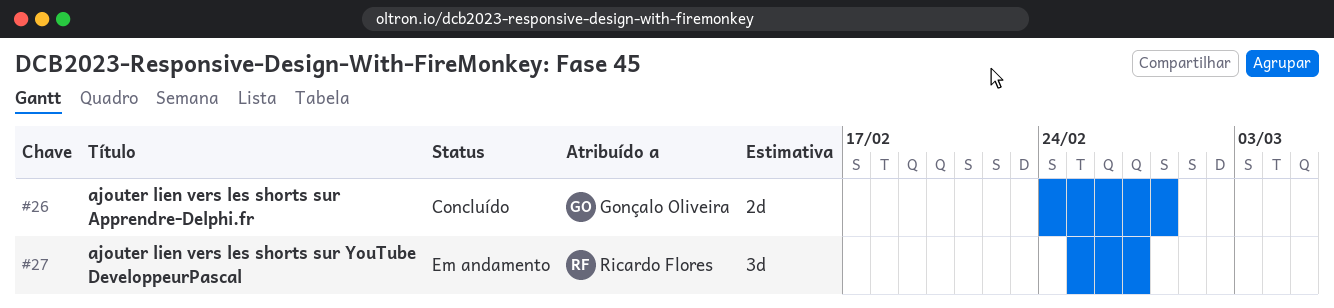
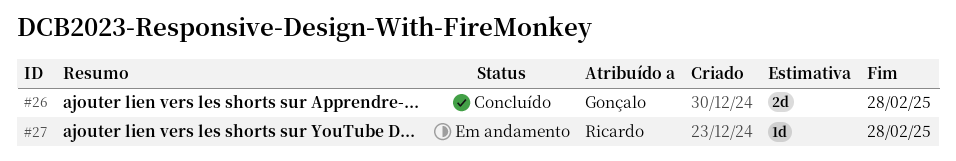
#27, estimate: 3d -> 1d
#27, due: Feb 27 -> Feb 28

